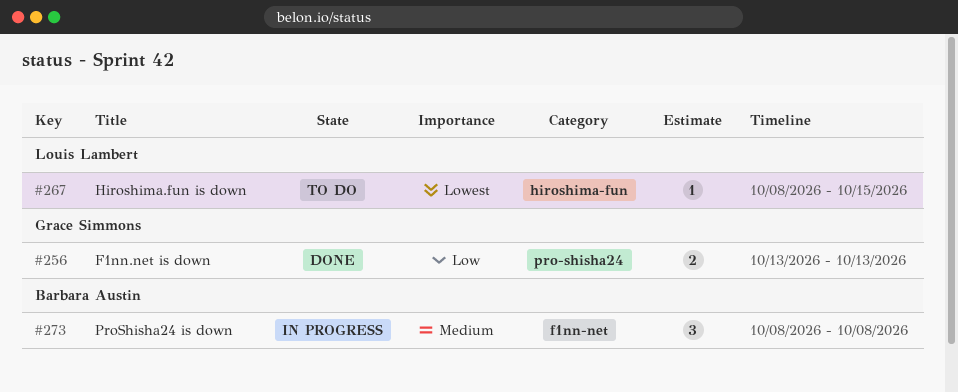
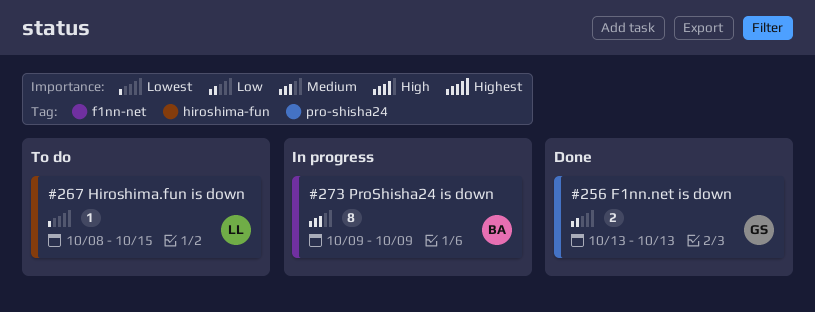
#273, estimate: 3 -> 8
#273, start: Oct 8 -> Oct 9
#273, due: Oct 8 -> Oct 9

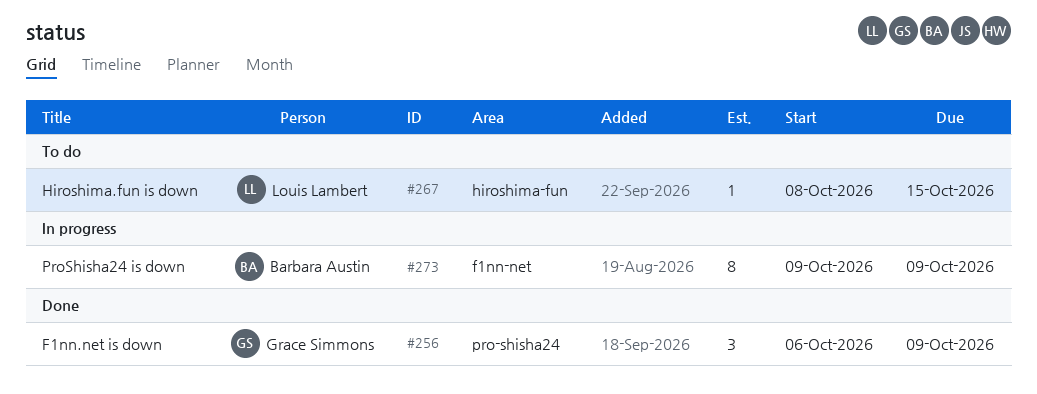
#256, estimate: 2 -> 3
#256, start: Oct 13 -> Oct 6
#256, due: Oct 13 -> Oct 9

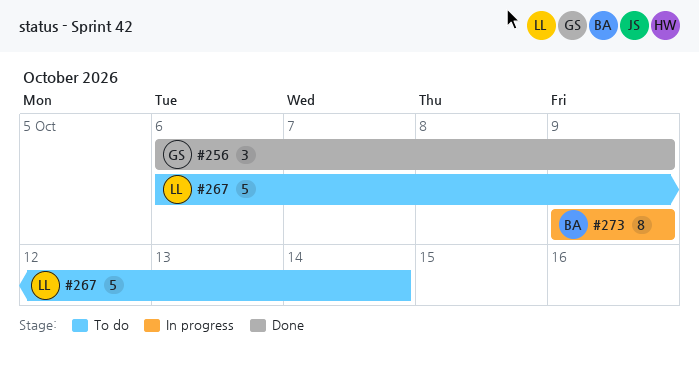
#267, estimate: 1 -> 5
#267, start: Oct 8 -> Oct 6
#267, due: Oct 15 -> Oct 14

